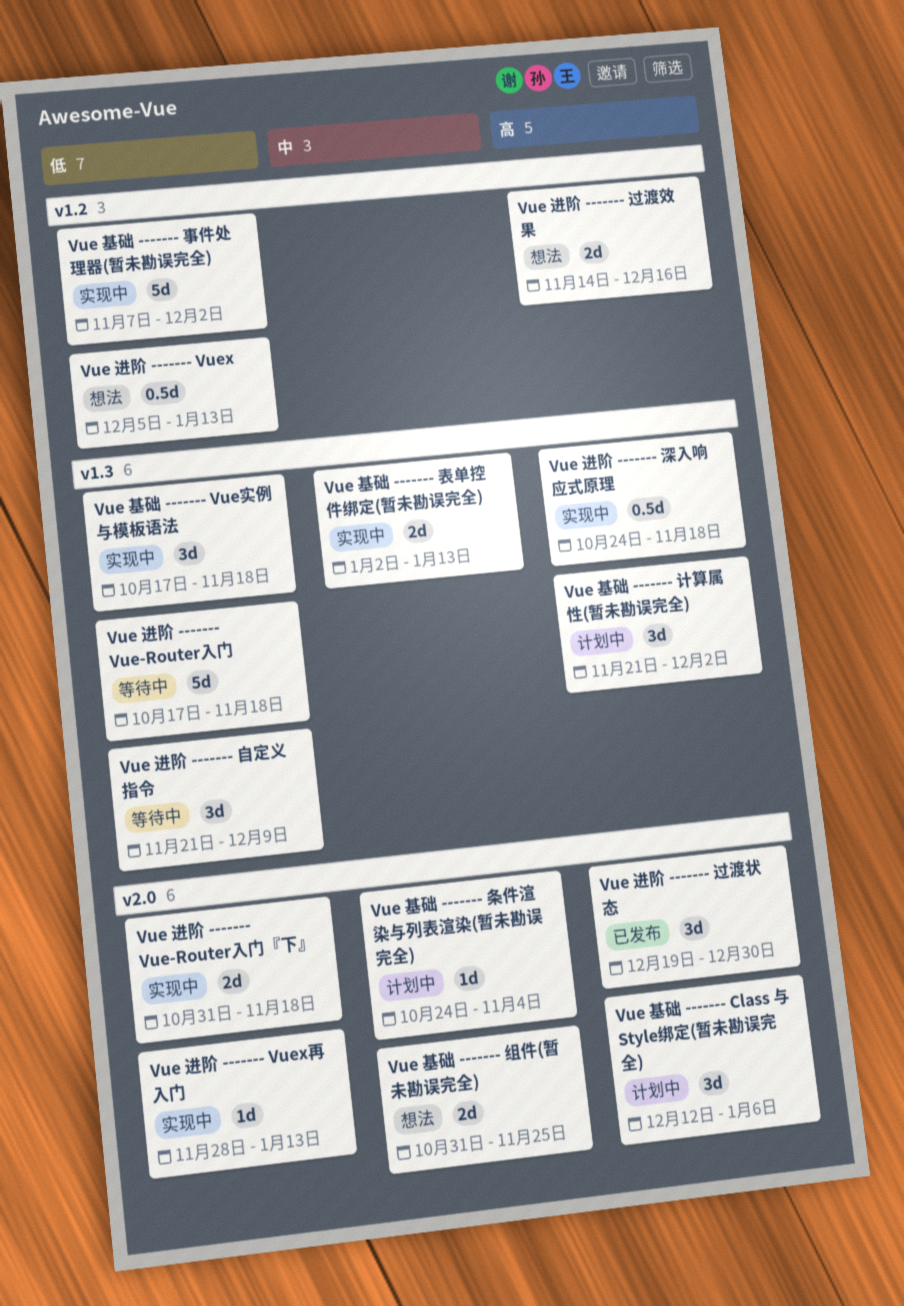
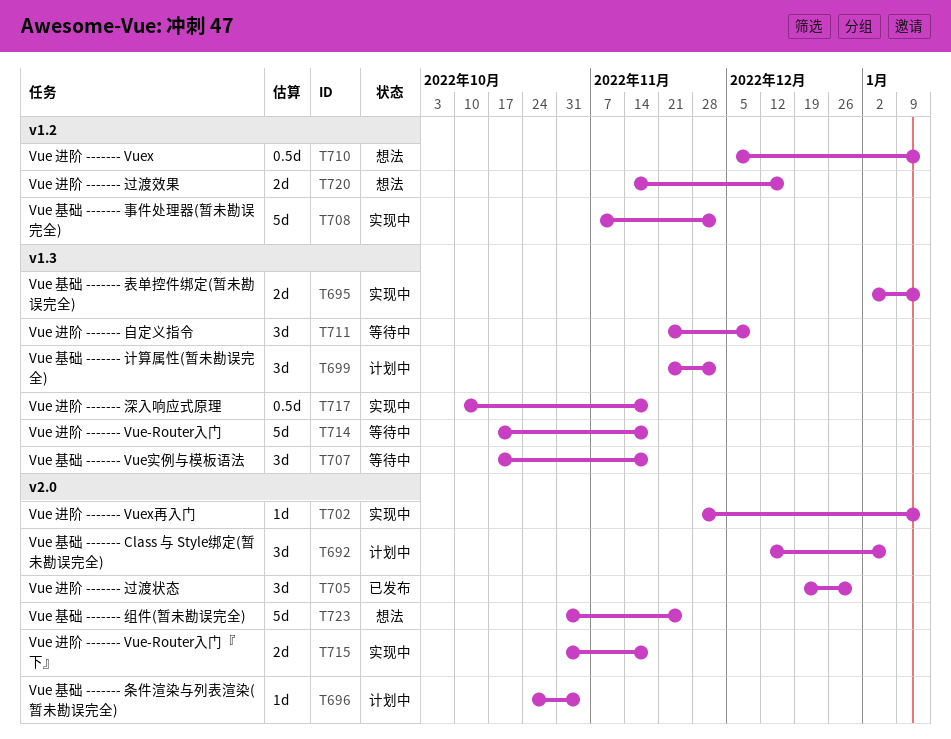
Vue 基础 ------- Vue实例与模板语法, status: 实现中 -> 等待中
Vue 基础 ------- 组件(暂未勘误完全), estimate: 2d -> 5d
Vue 进阶 ------- 深入响应式原理, start: Oct 24 -> Oct 10

